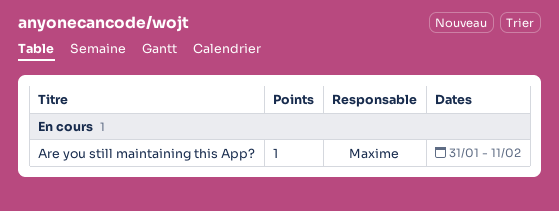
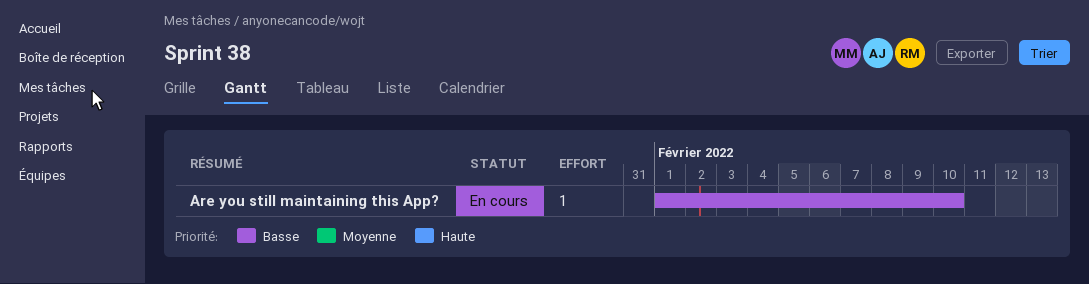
Are you still maintaining this App?, start: Jan 31 -> Feb 1
Are you still maintaining this App?, due: Feb 11 -> Feb 10

